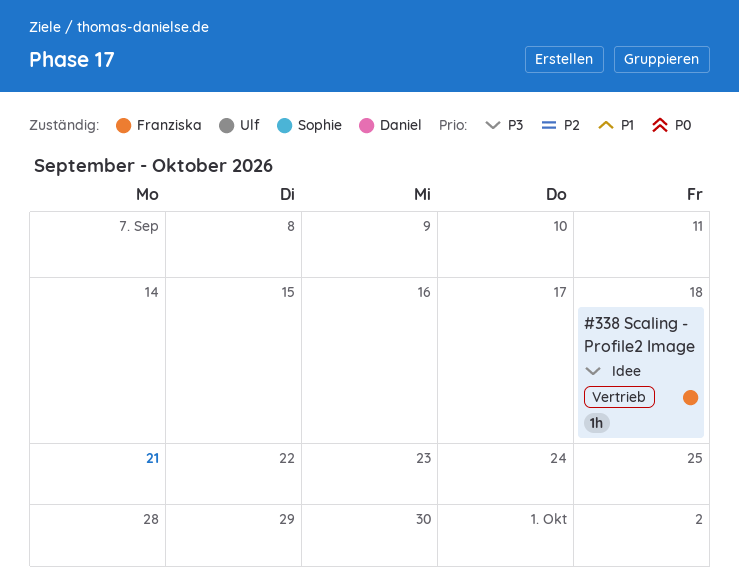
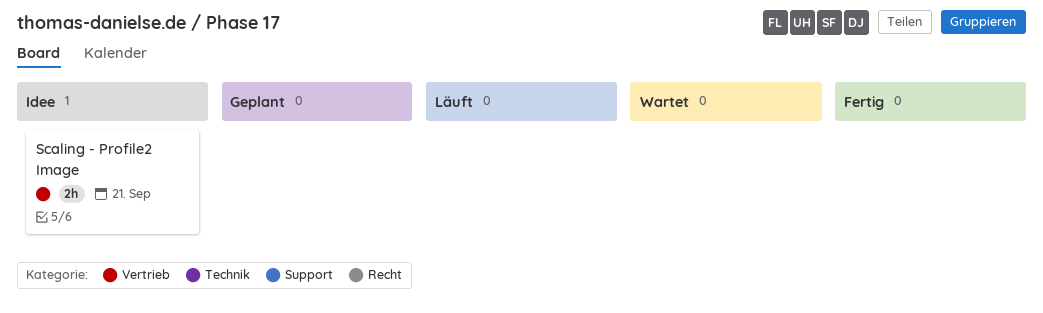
Scaling - Profile2 Image, estimate: 1h -> 2h
Scaling - Profile2 Image, due: Sep 18 -> Sep 21

